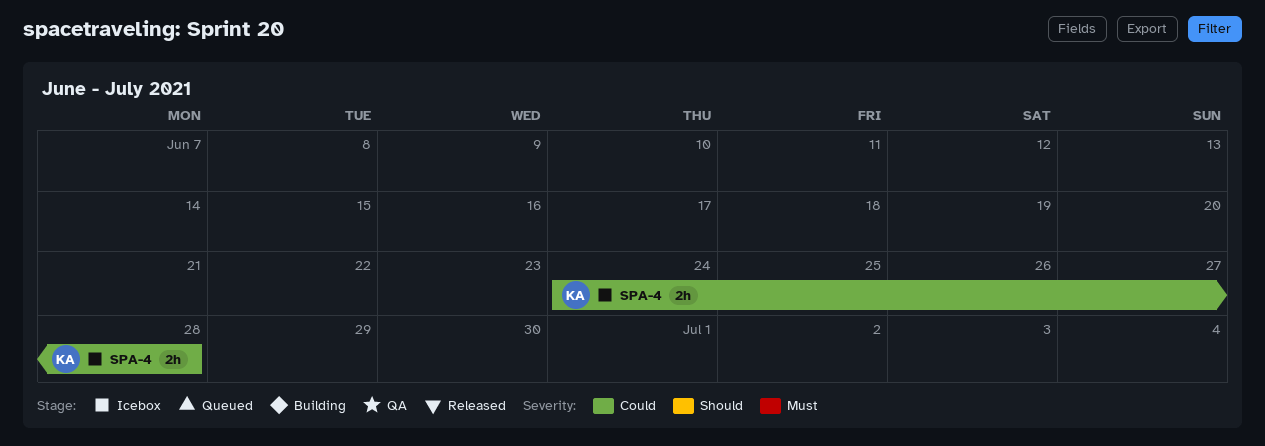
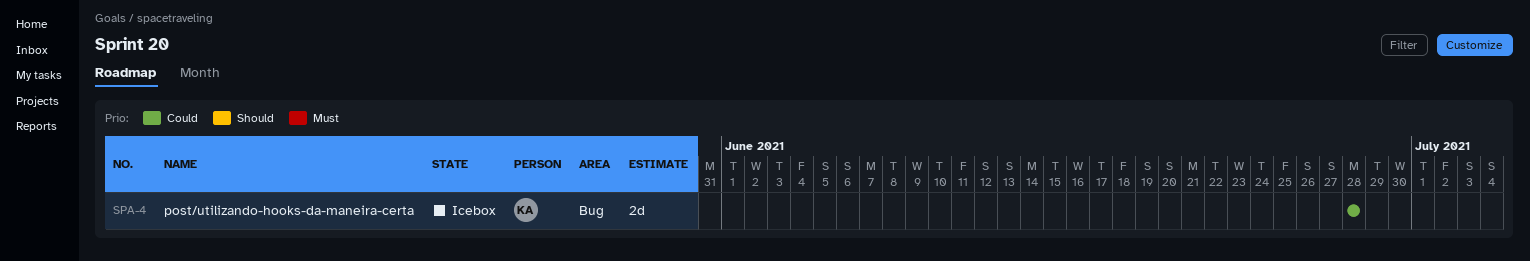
SPA-4, estimate: 2h -> 2d
SPA-4, start: Jun 24 -> Jun 28

